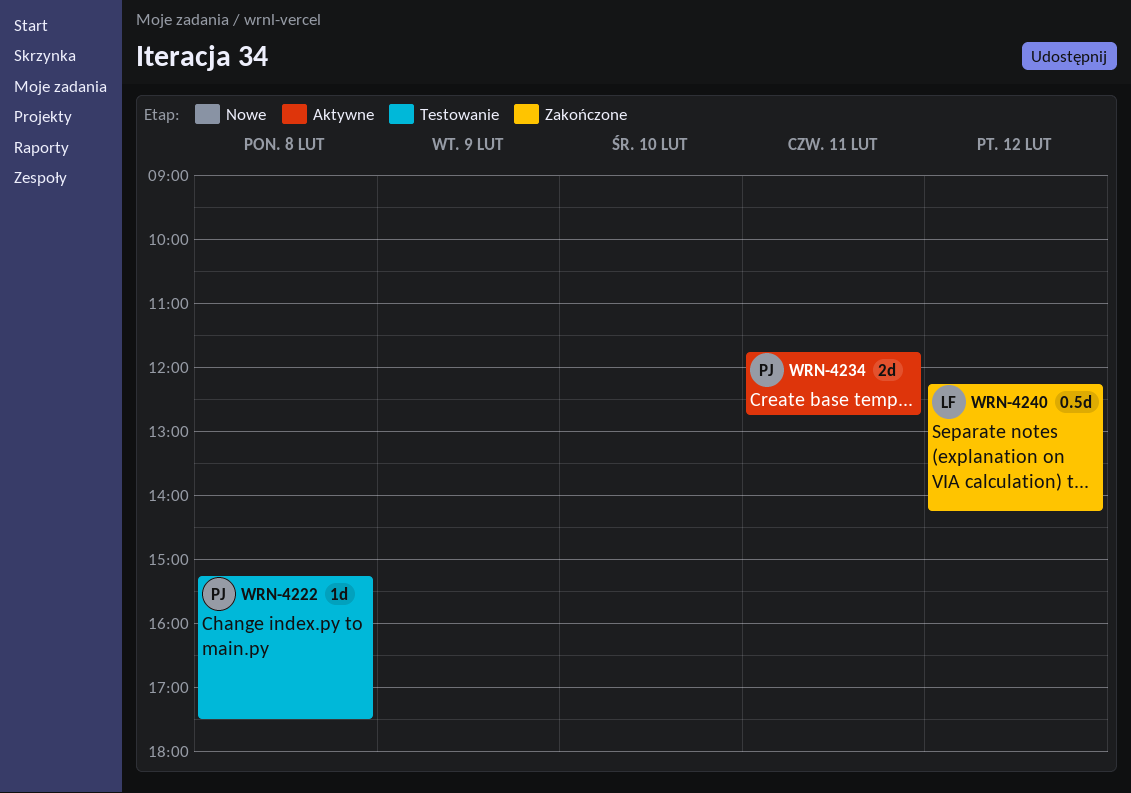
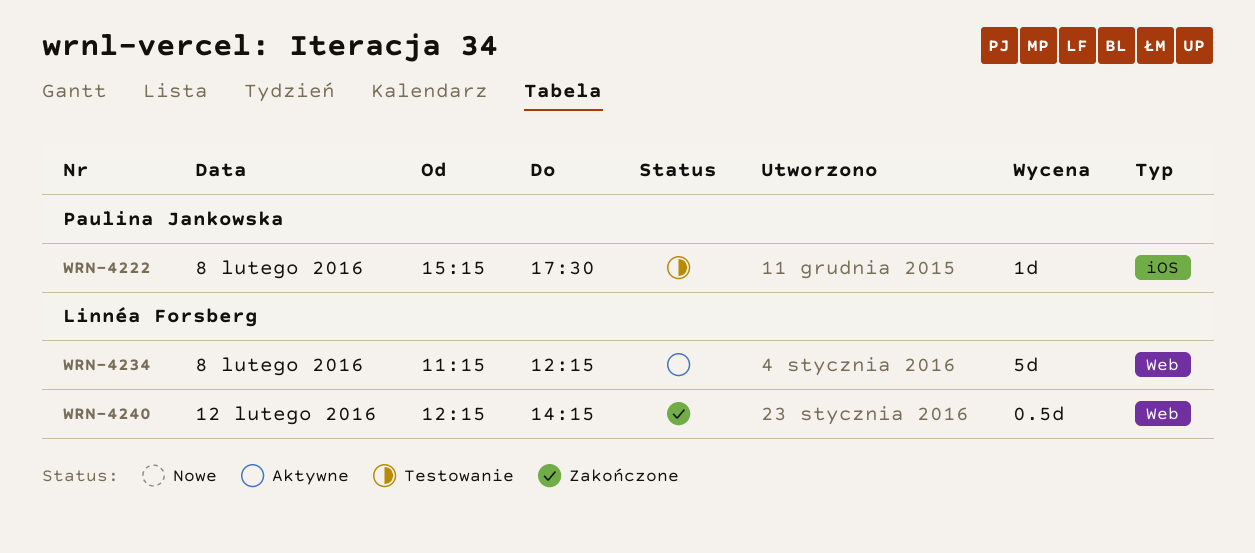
WRN-4234, owner: Paulina Jankowska -> Linnéa Forsberg
WRN-4234, estimate: 2d -> 5d
WRN-4234, day: Feb 11 -> Feb 8
WRN-4234, begins: 11:45 -> 11:15
WRN-4234, ends: 12:45 -> 12:15

